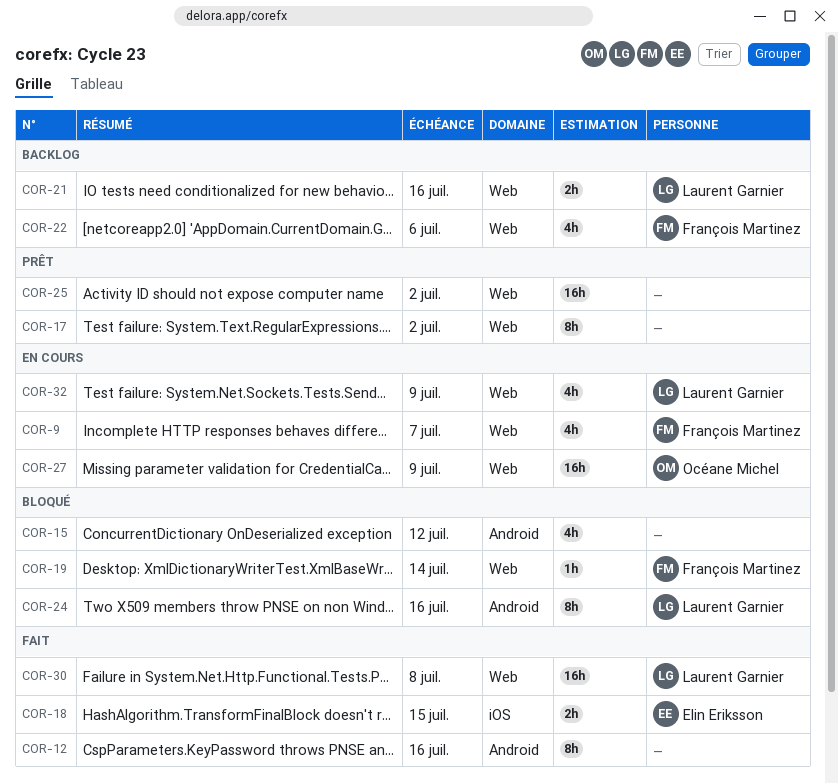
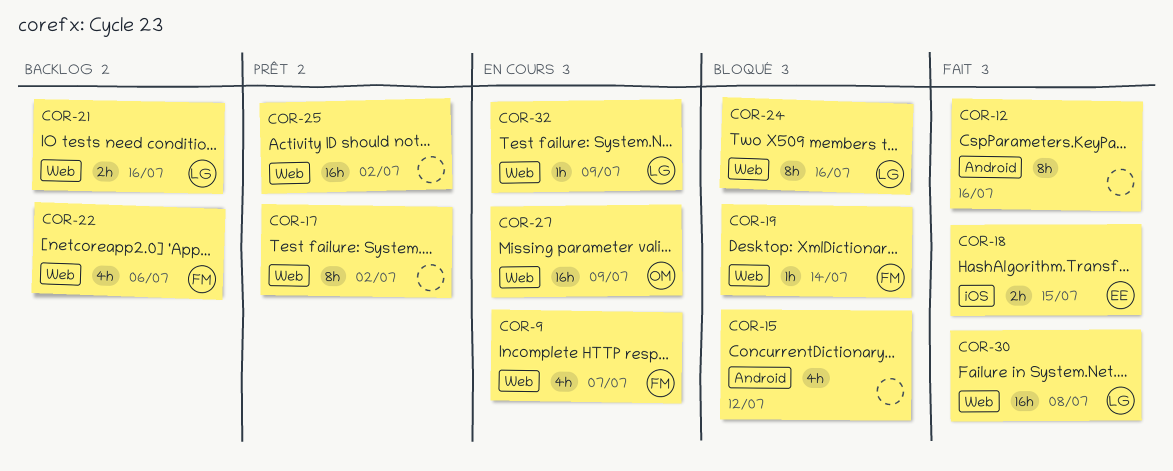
COR-24, label: Android -> Web
COR-32, estimate: 4h -> 1h

